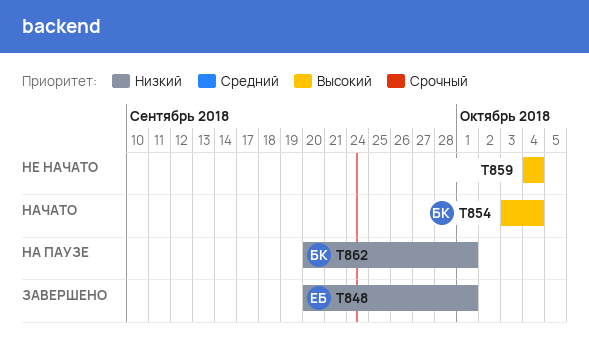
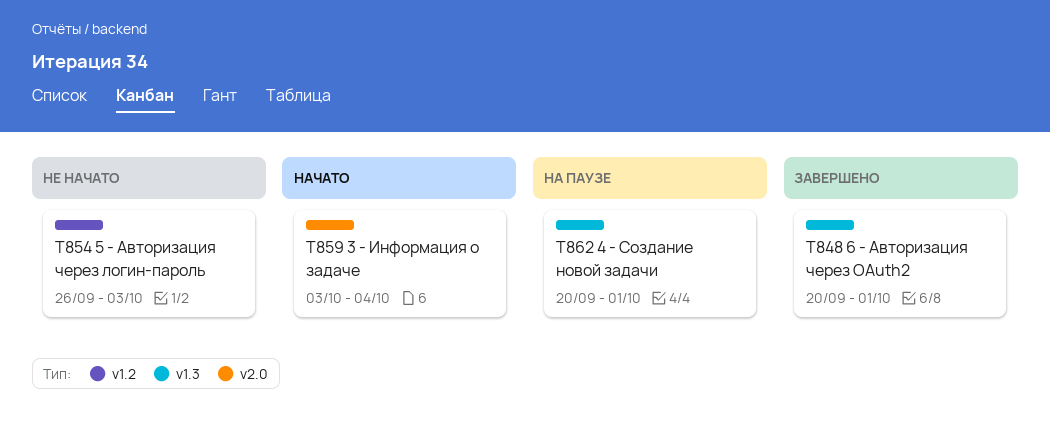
T854, status: Начато -> Не начато
T854, start: Oct 3 -> Sep 26
T854, due: Oct 4 -> Oct 3
T859, status: Не начато -> Начато
T859, start: Oct 4 -> Oct 3

